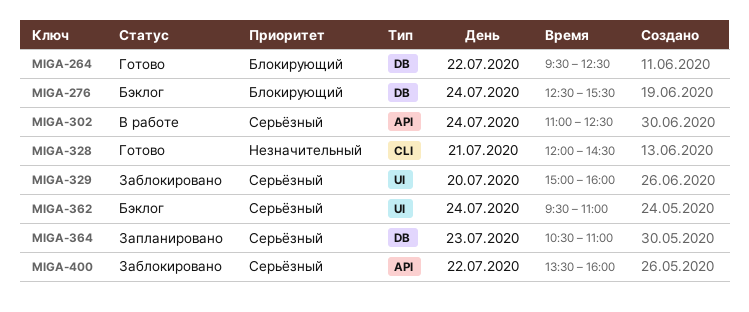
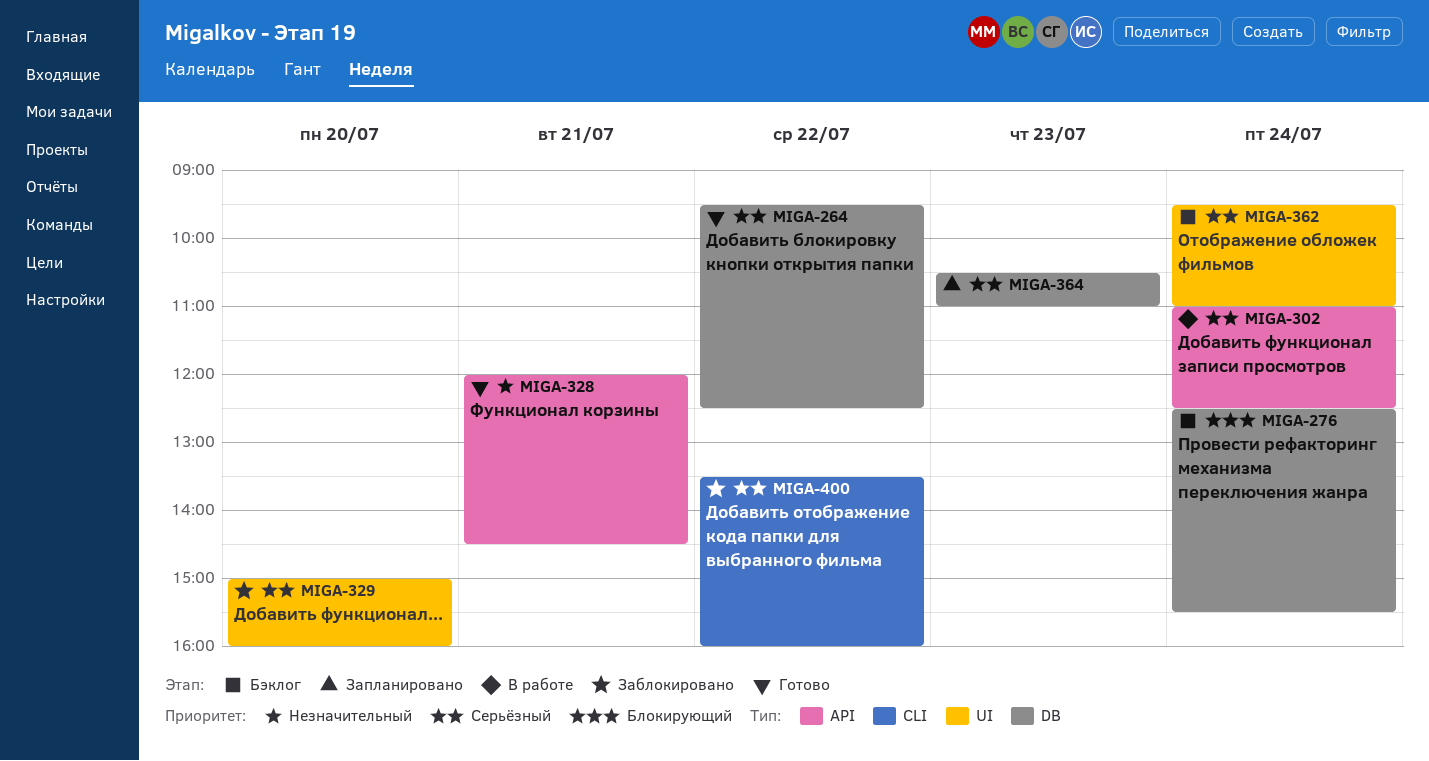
MIGA-264, priority: Блокирующий -> Серьёзный
MIGA-328, label: CLI -> API
MIGA-400, label: API -> CLI

